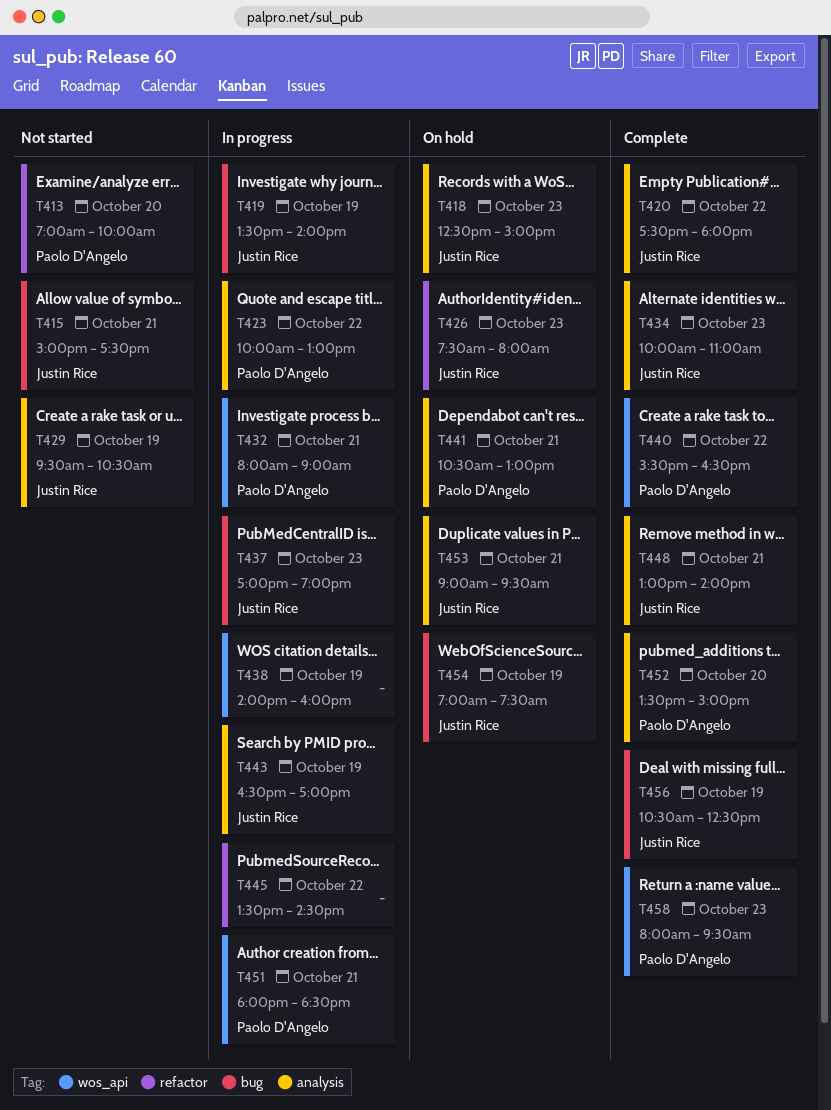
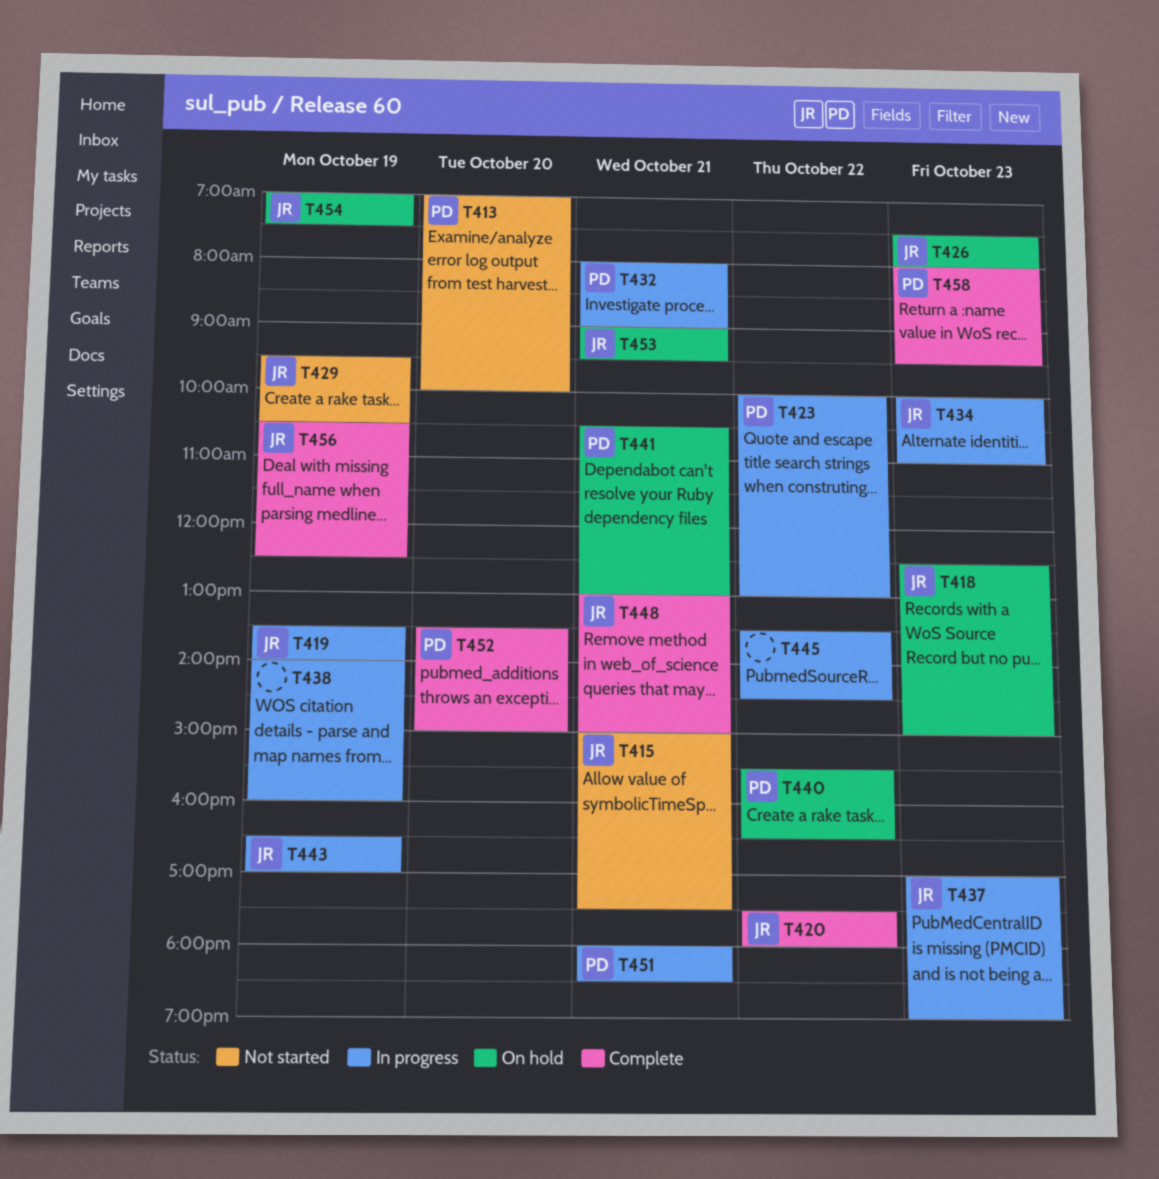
T434, status: Complete -> In progress
T440, status: Complete -> On hold
T448, ends: 14:00 -> 15:00

